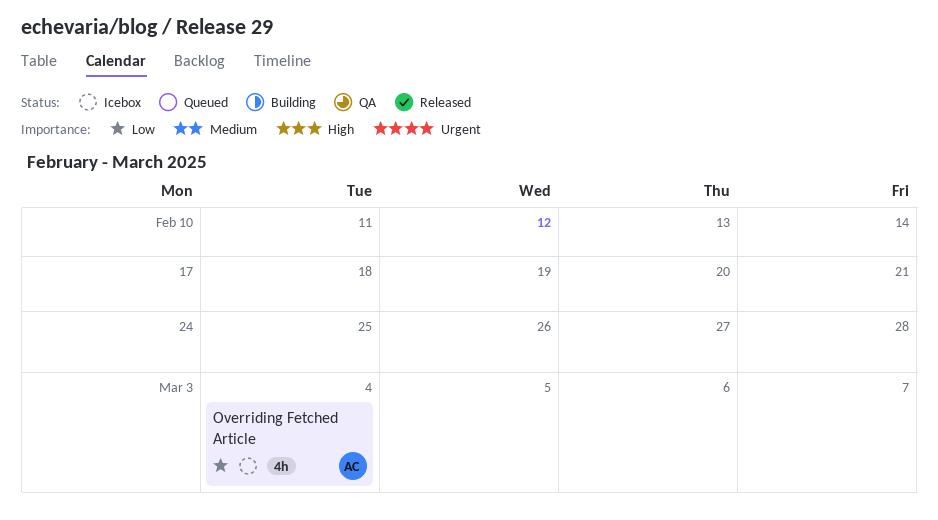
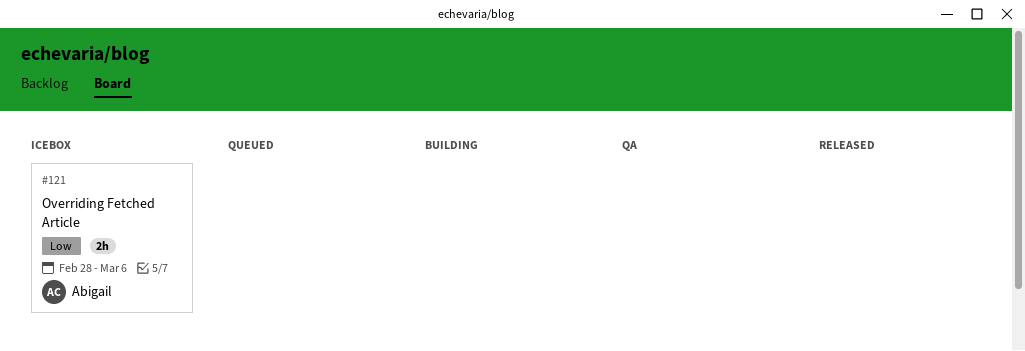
Overriding Fetched Article, estimate: 4h -> 2h
Overriding Fetched Article, due: Mar 4 -> Mar 6

